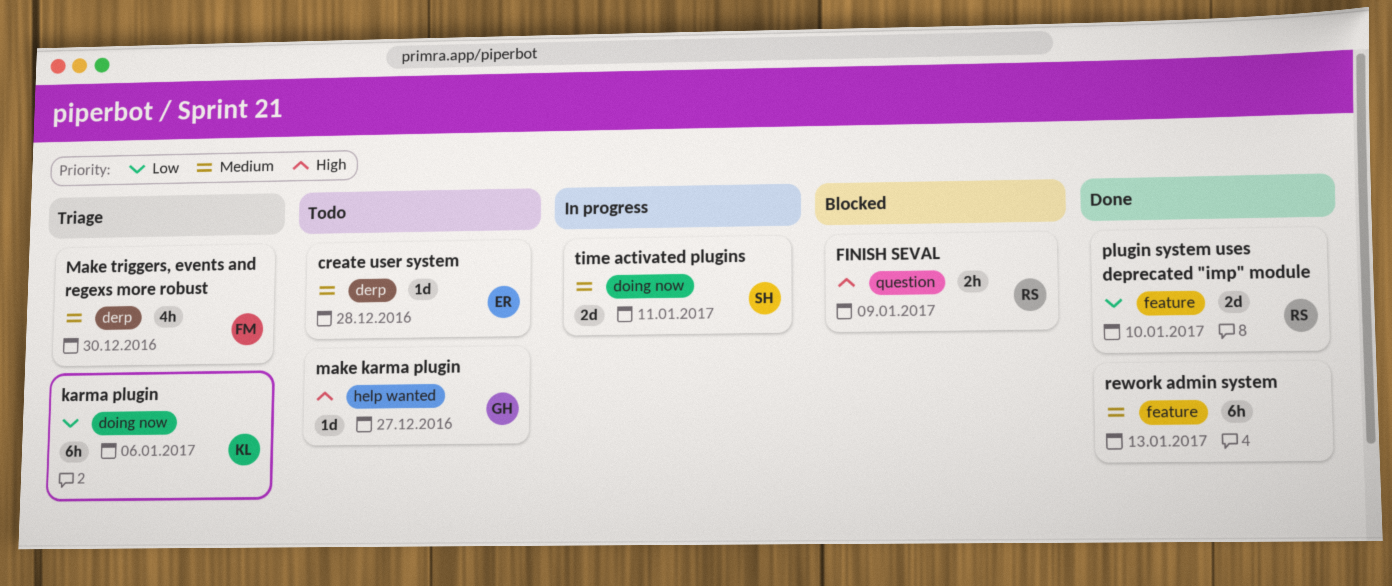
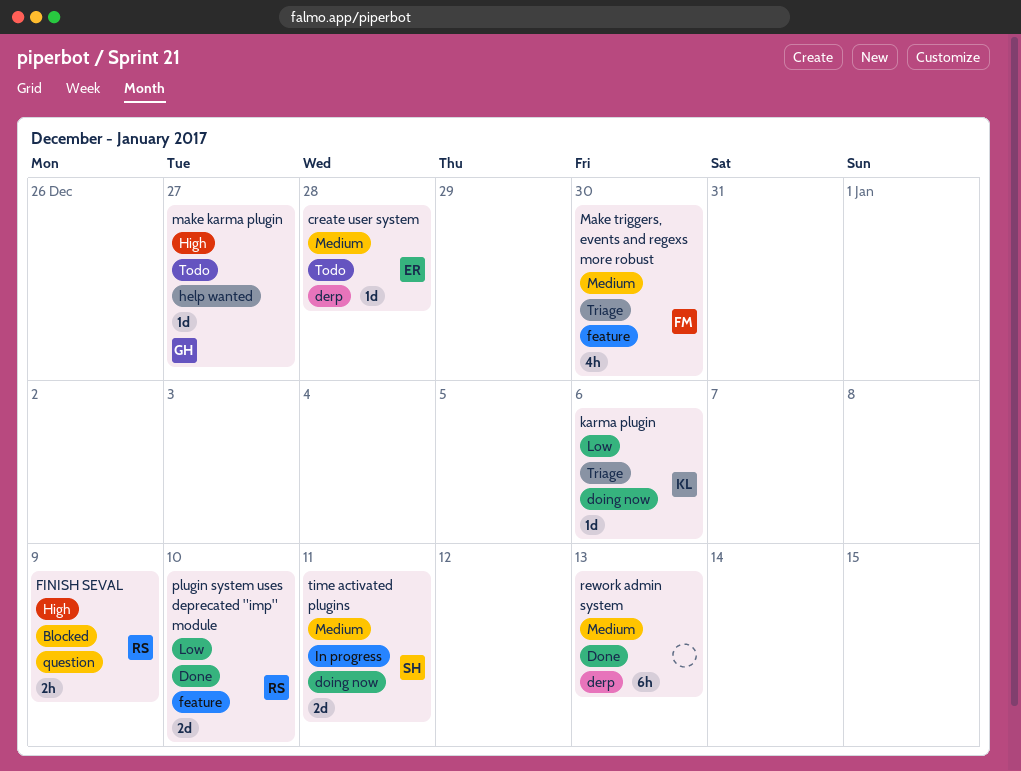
karma plugin, estimate: 6h -> 1d
Make triggers, events and regexs more robust, label: derp -> feature
rework admin system, label: feature -> derp

